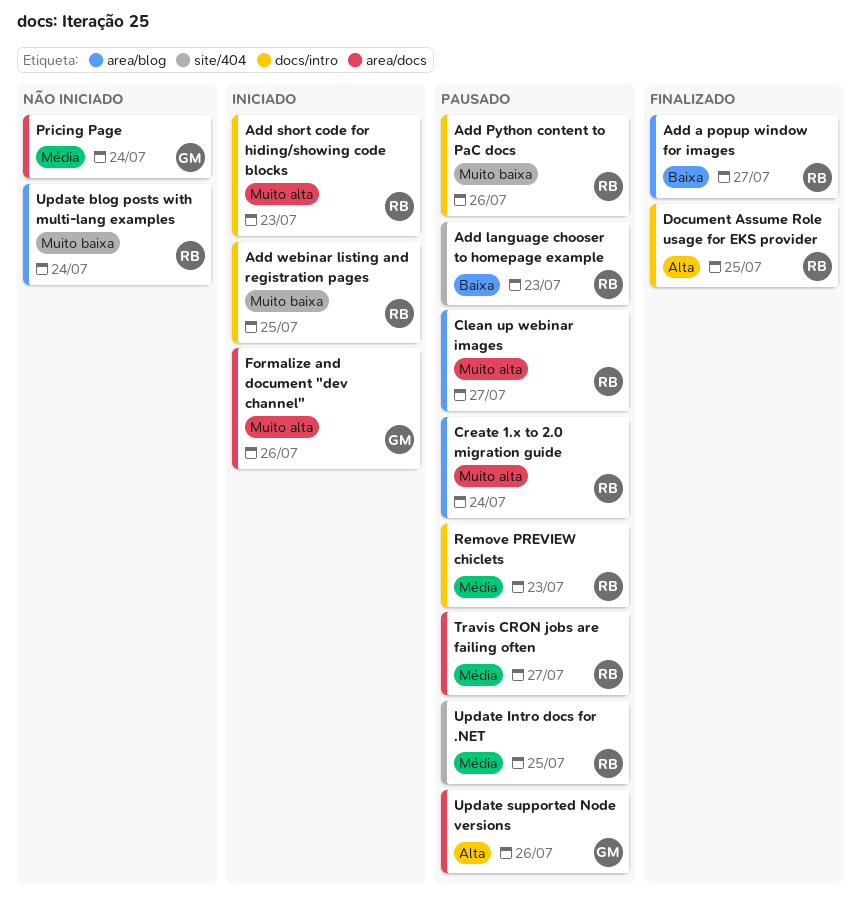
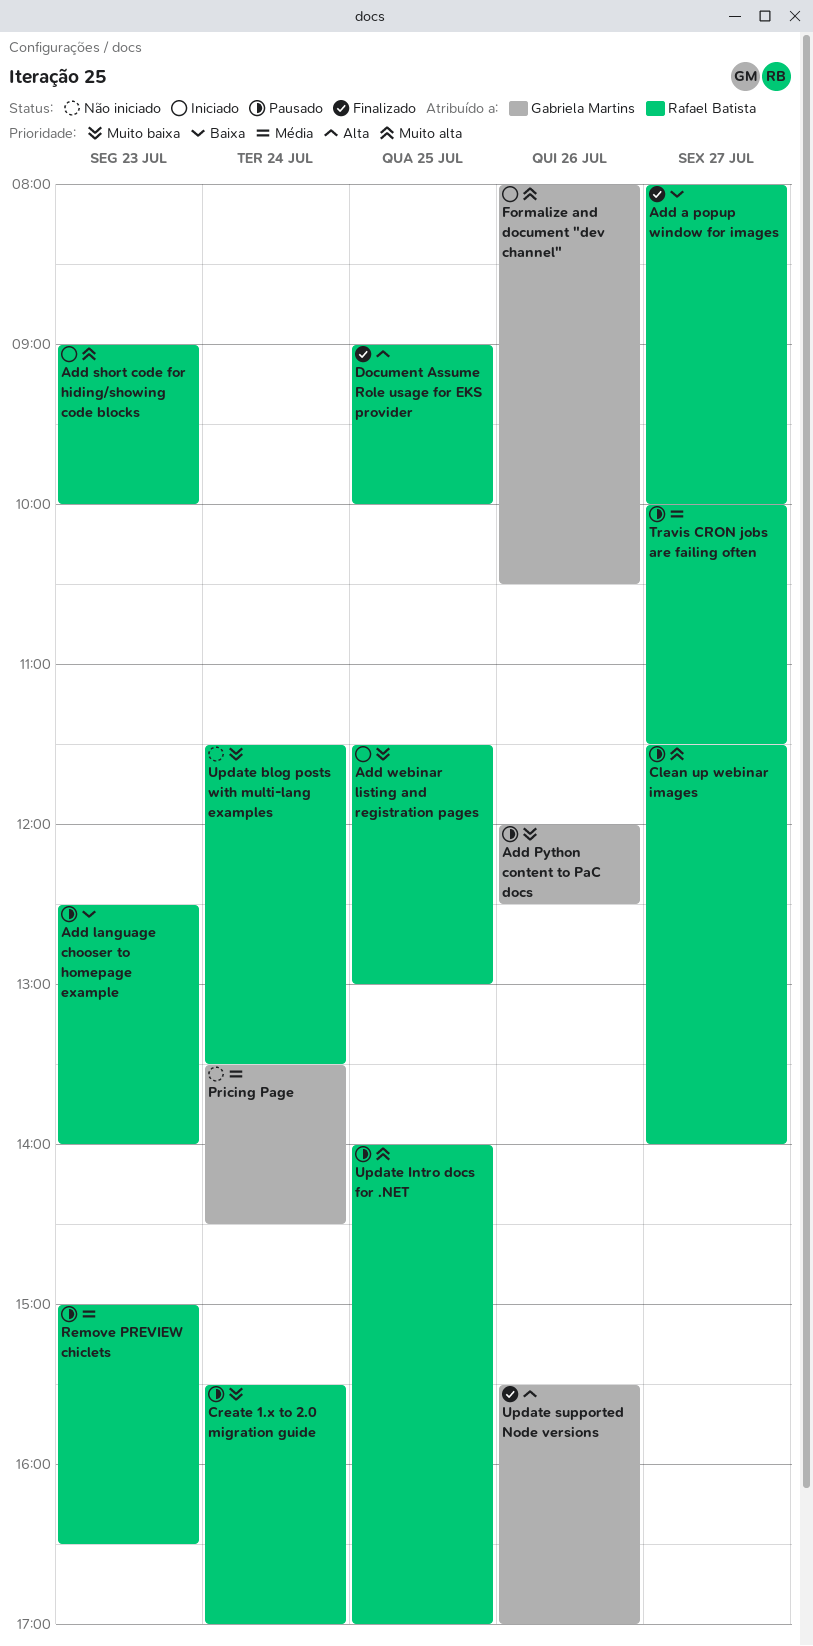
Add Python content to PaC docs, owner: Rafael Batista -> Gabriela Martins
Create 1.x to 2.0 migration guide, priority: Muito alta -> Muito baixa
Update Intro docs for .NET, priority: Média -> Muito alta
Update supported Node versions, status: Pausado -> Finalizado

